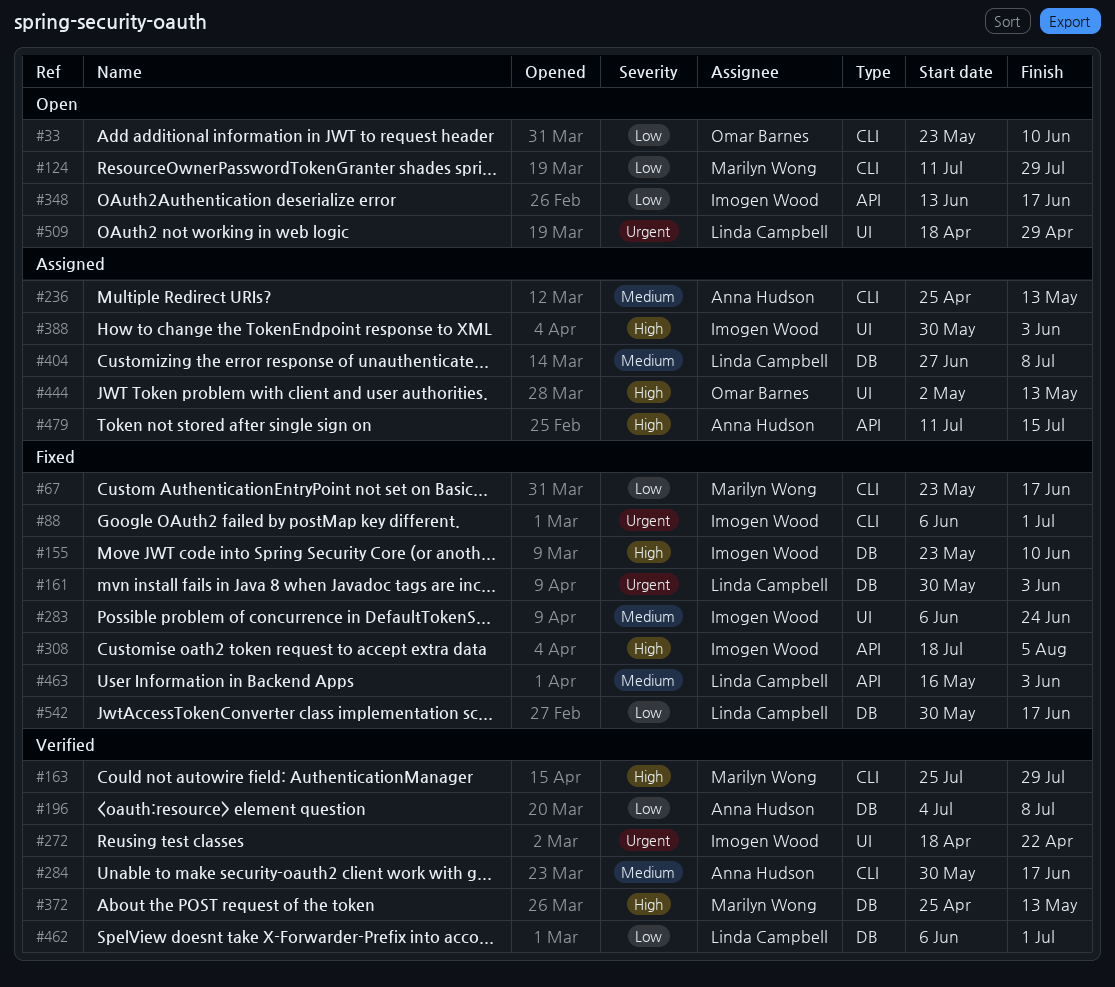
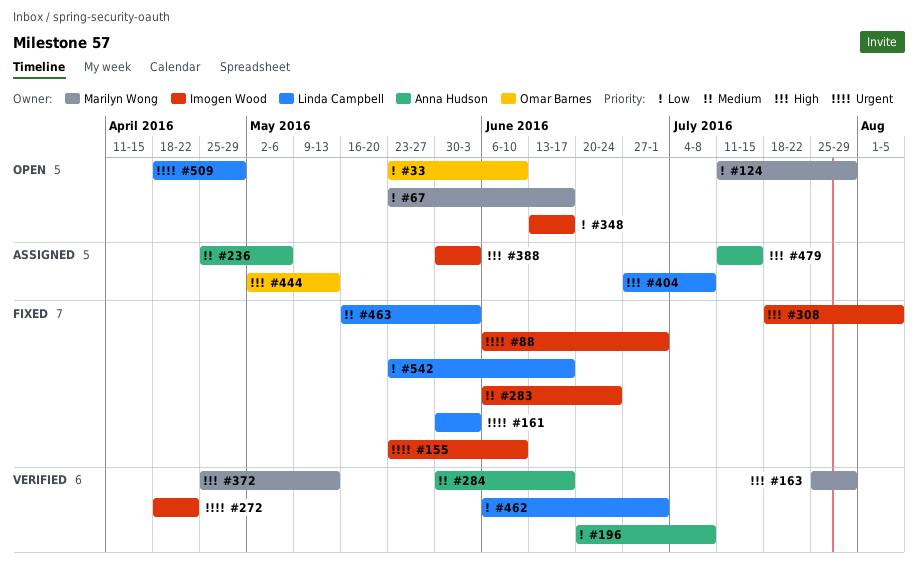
#67, status: Fixed -> Open
#155, priority: High -> Urgent
#196, start: Jul 4 -> Jun 20
#236, due: May 13 -> May 6
#404, priority: Medium -> High
#542, start: May 30 -> May 23

